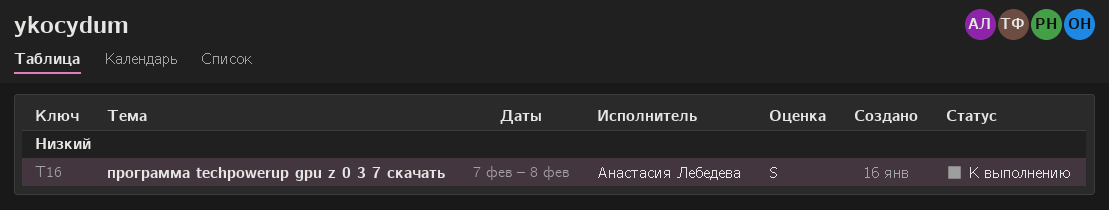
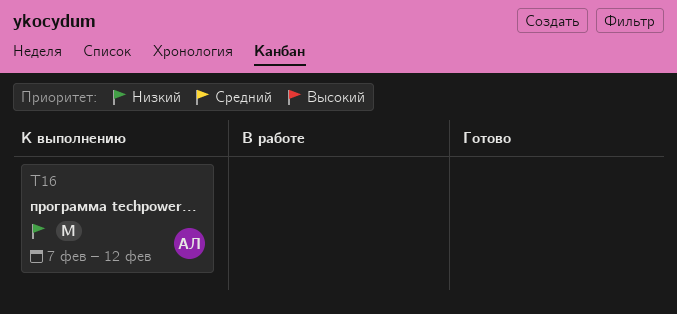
T16, estimate: S -> M
T16, due: Feb 8 -> Feb 12

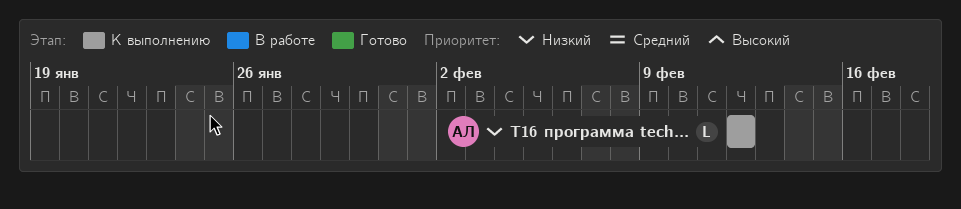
T16, estimate: M -> L
T16, start: Feb 7 -> Feb 12

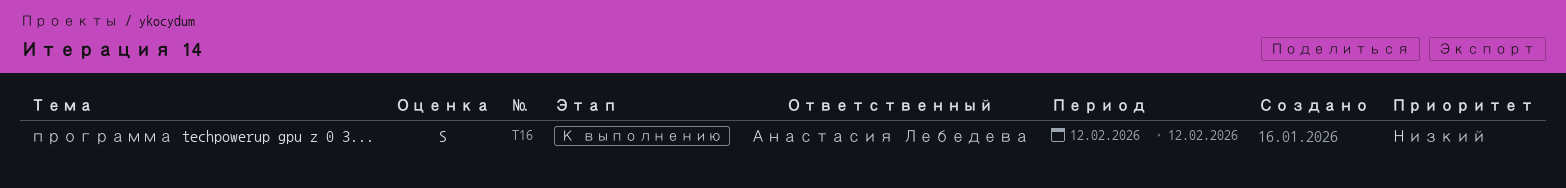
T16, estimate: L -> S

